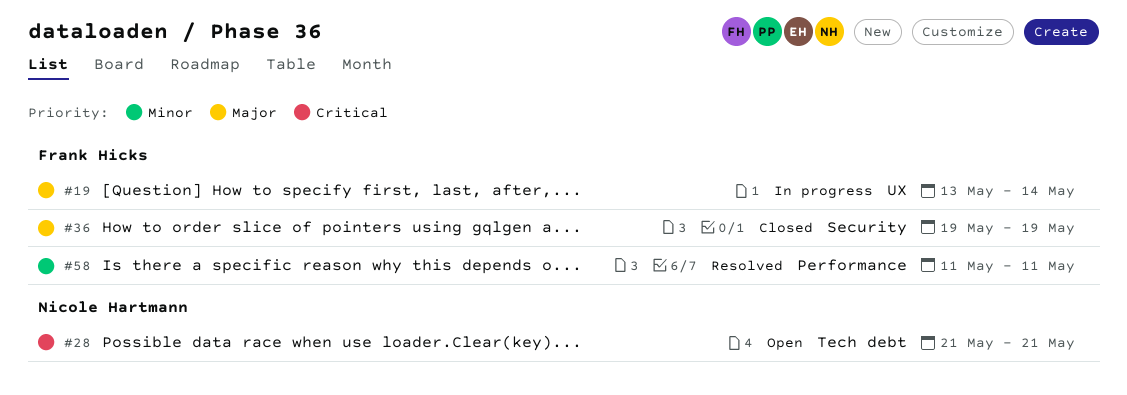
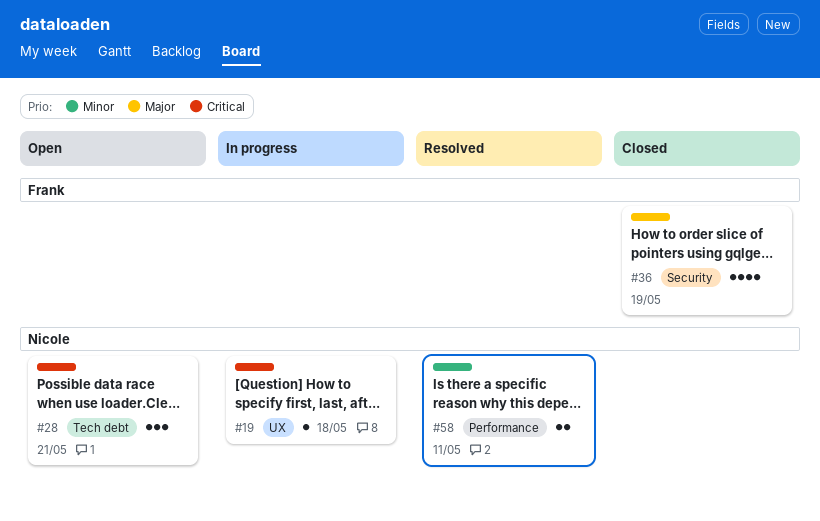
#19, owner: Frank Hicks -> Nicole Hartmann
#19, priority: Major -> Critical
#19, due: May 14 -> May 18
#58, owner: Frank Hicks -> Nicole Hartmann

